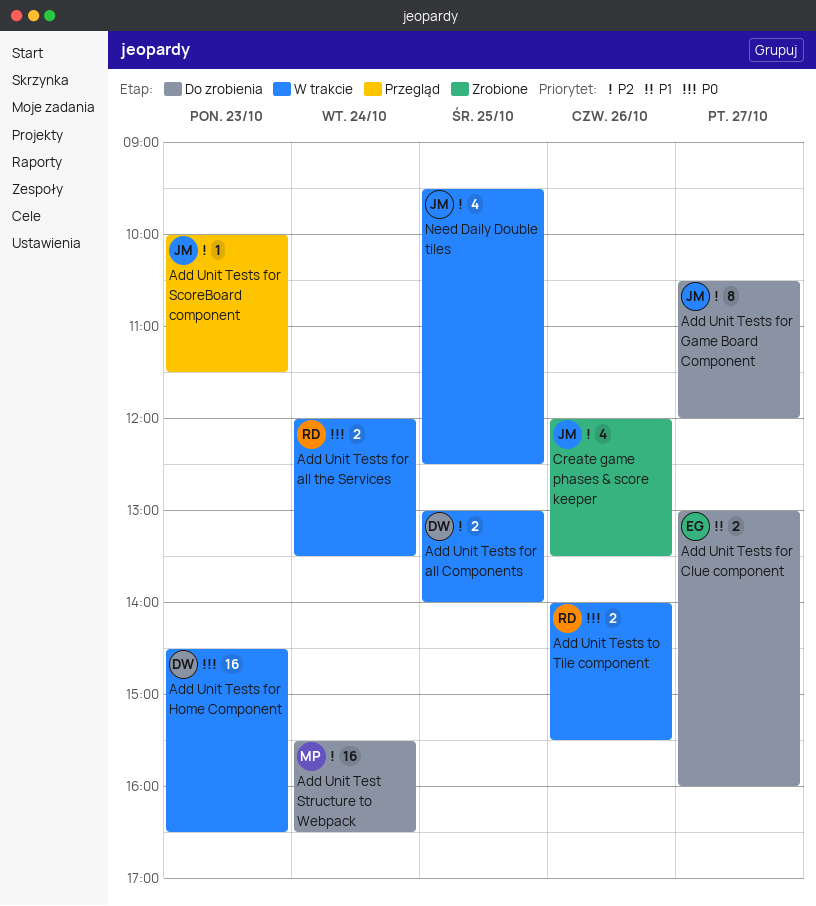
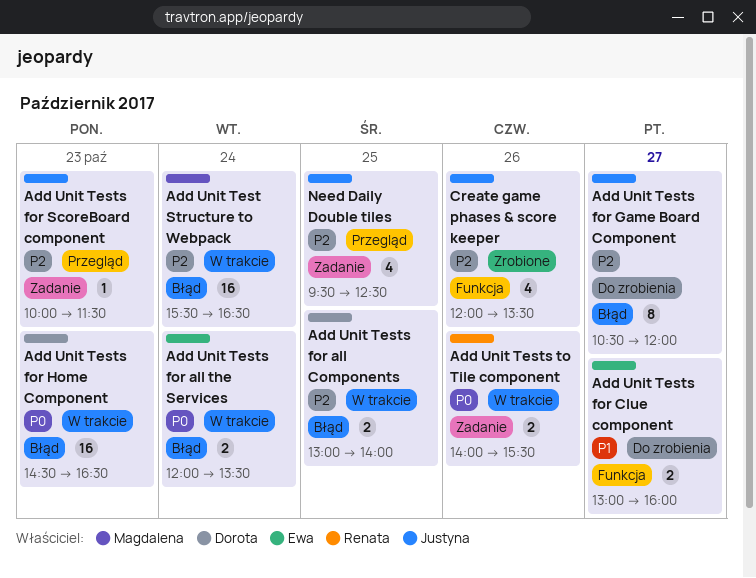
Add Unit Test Structure to Webpack, status: Do zrobienia -> W trakcie
Add Unit Tests for all the Services, owner: Renata -> Ewa
Need Daily Double tiles, status: W trakcie -> Przegląd

